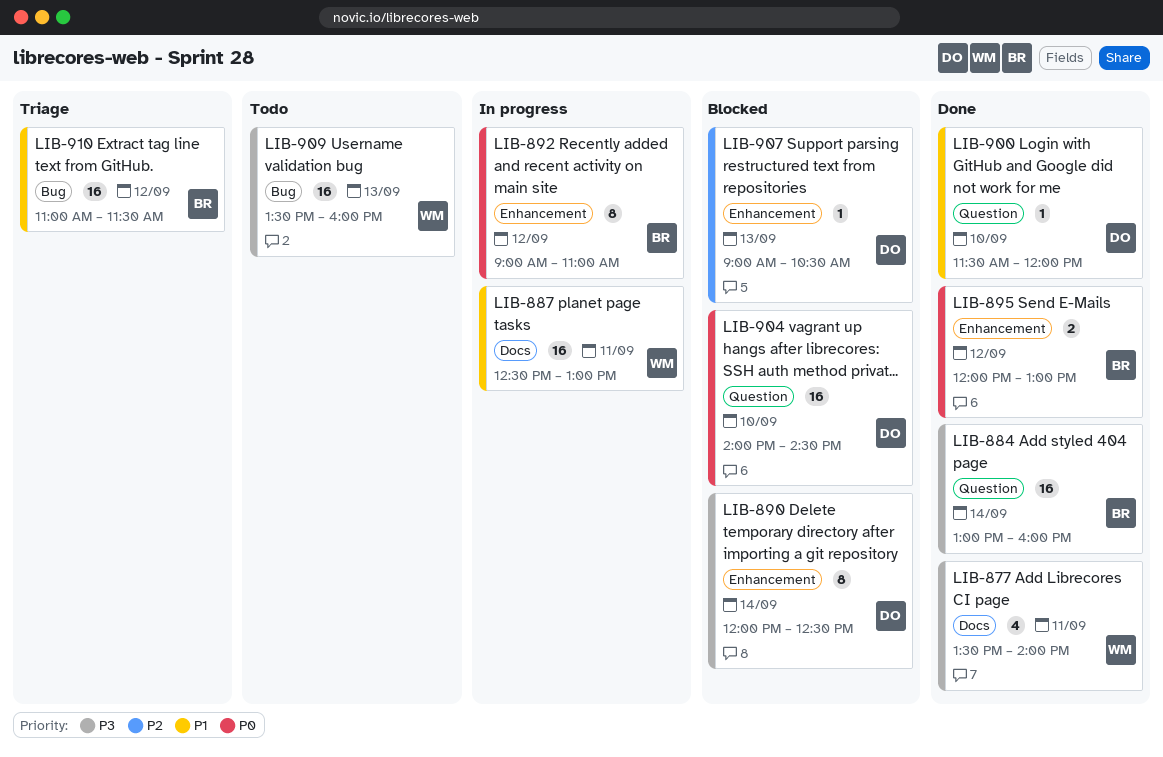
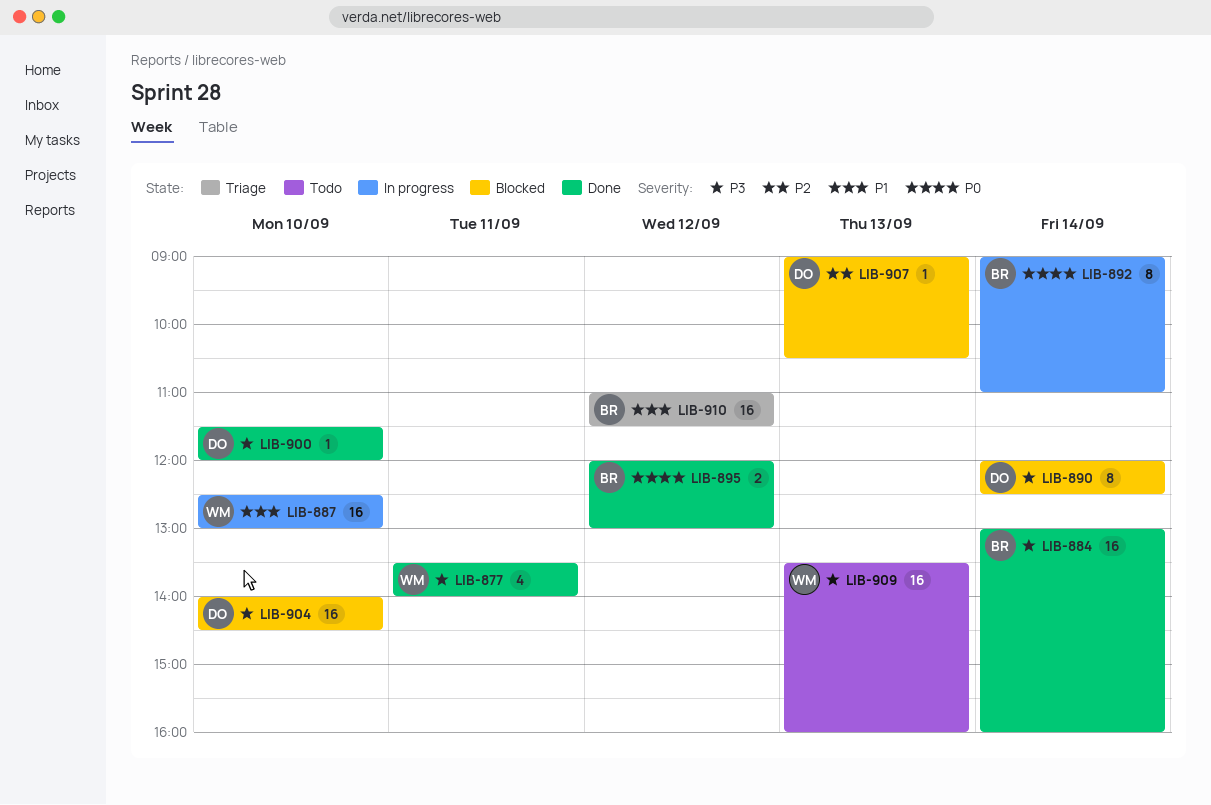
LIB-887, day: Sep 11 -> Sep 10
LIB-892, day: Sep 12 -> Sep 14
LIB-900, priority: P1 -> P3
LIB-904, priority: P0 -> P3

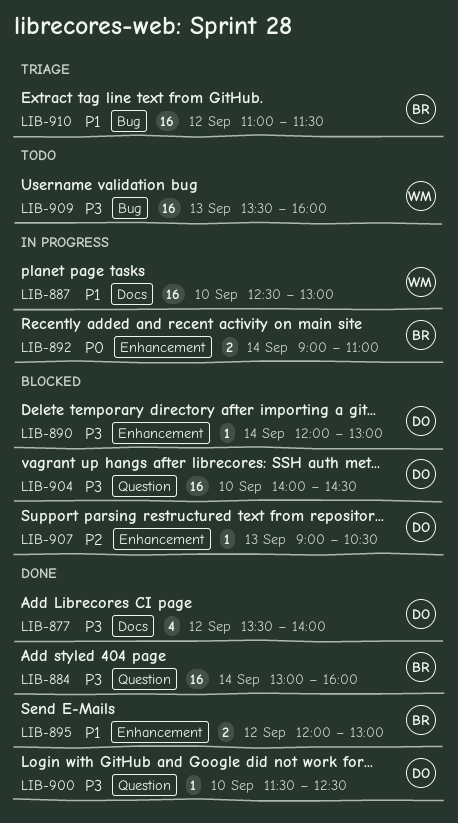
LIB-877, owner: WM -> DO
LIB-877, day: Sep 11 -> Sep 12
LIB-890, estimate: 8 -> 1
LIB-890, ends: 12:30 -> 13:00
LIB-892, estimate: 8 -> 2
LIB-895, priority: P0 -> P1
LIB-900, ends: 12:00 -> 12:30

